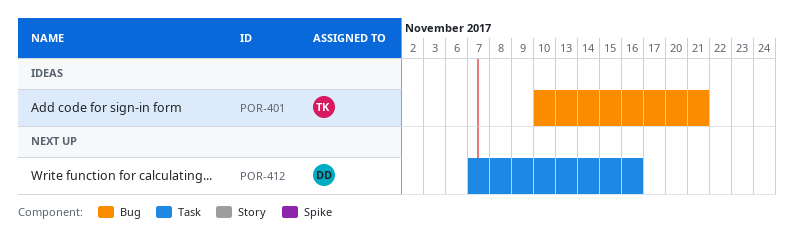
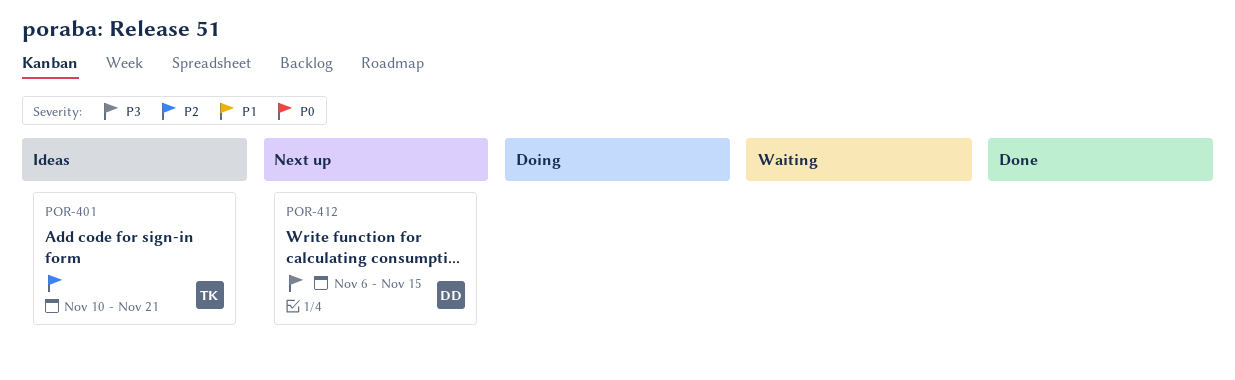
POR-412, start: Nov 7 -> Nov 6
POR-412, due: Nov 16 -> Nov 15

